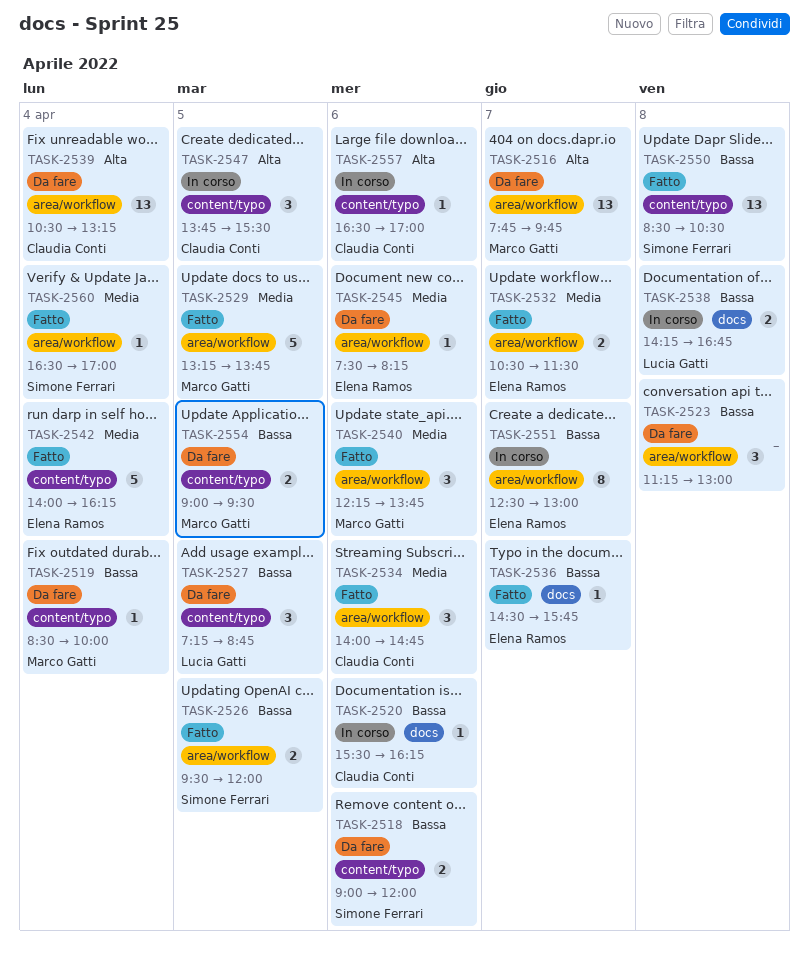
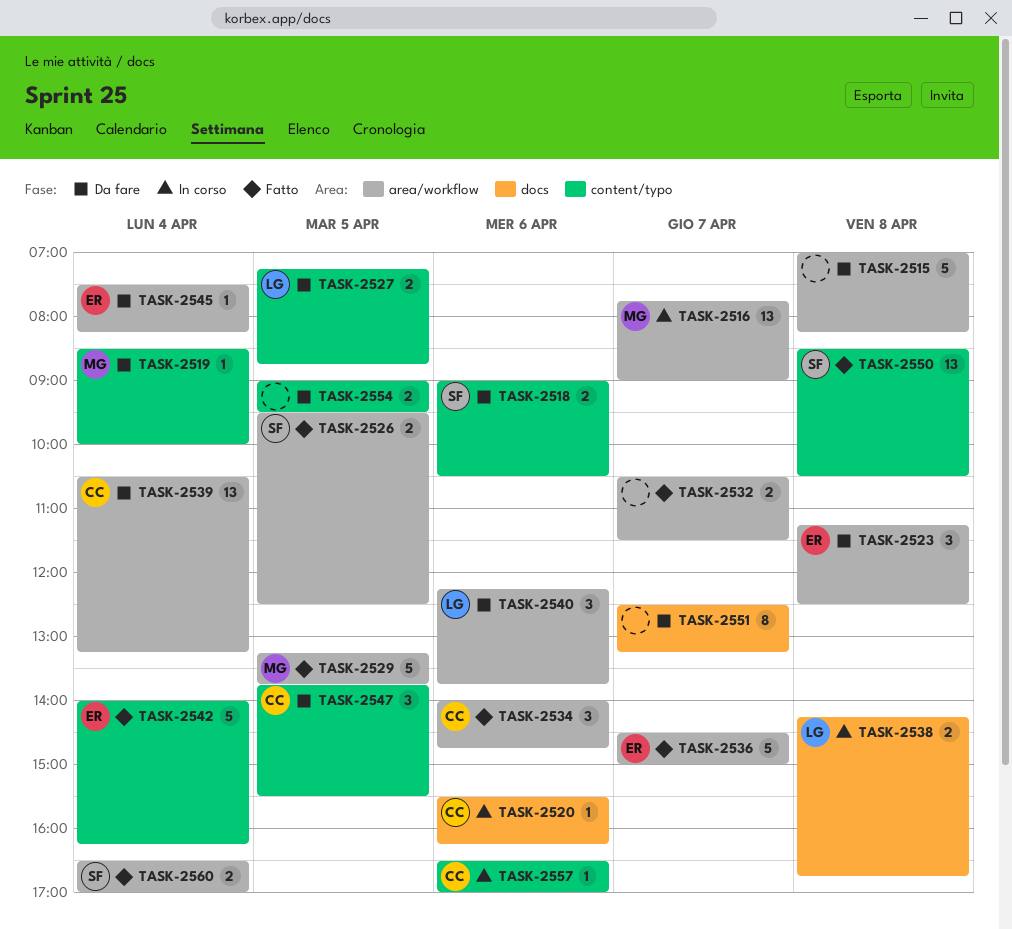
TASK-2515: none -> present
TASK-2516, status: Da fare -> In corso
TASK-2516, ends: 09:45 -> 09:00
TASK-2518, ends: 12:00 -> 10:30
TASK-2523, owner: none -> Elena Ramos
TASK-2523, ends: 13:00 -> 12:30
TASK-2526, ends: 12:00 -> 12:30
TASK-2527, estimate: 3 -> 2
TASK-2532, owner: Elena Ramos -> none
TASK-2536, label: docs -> area/workflow
TASK-2536, estimate: 1 -> 5
TASK-2536, ends: 15:45 -> 15:00
TASK-2540, status: Fatto -> Da fare
TASK-2540, owner: Marco Gatti -> Lucia Gatti
TASK-2545, day: Apr 6 -> Apr 4
TASK-2547, status: In corso -> Da fare
TASK-2551, status: In corso -> Da fare
TASK-2551, owner: Elena Ramos -> none
TASK-2551, label: area/workflow -> docs
TASK-2551, ends: 13:00 -> 13:15
TASK-2554, owner: Marco Gatti -> none
TASK-2560, estimate: 1 -> 2

